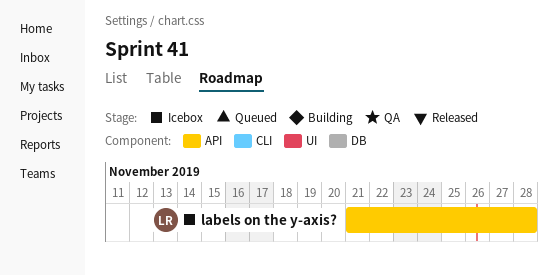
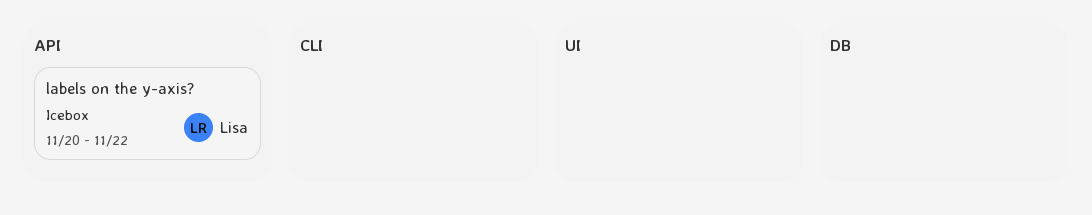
labels on the y-axis?, start: Nov 21 -> Nov 20
labels on the y-axis?, due: Nov 28 -> Nov 22

